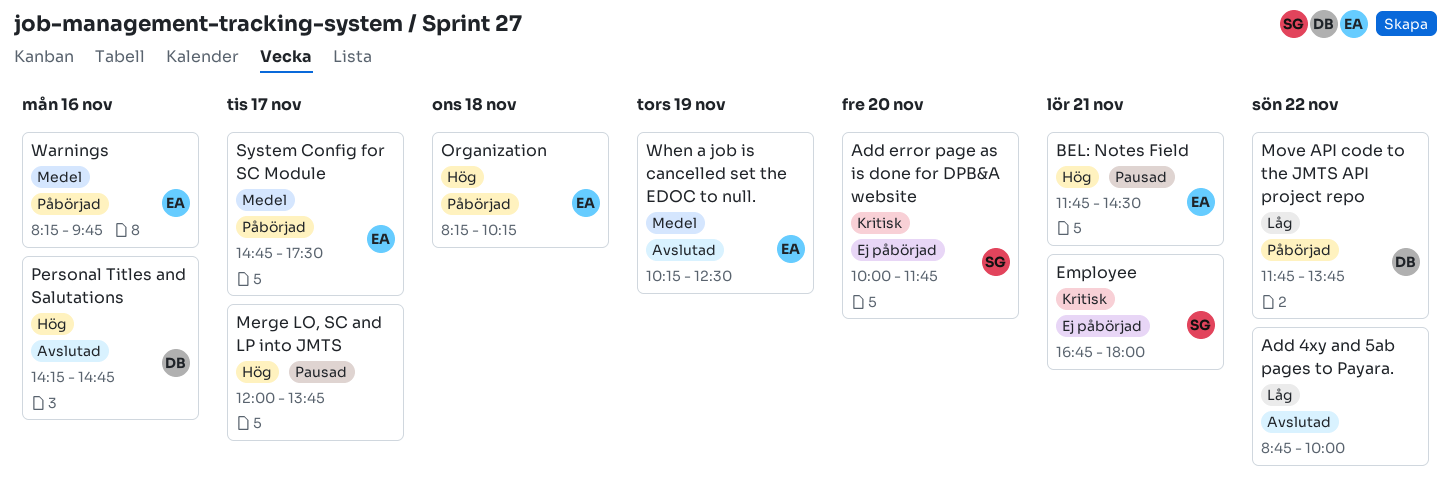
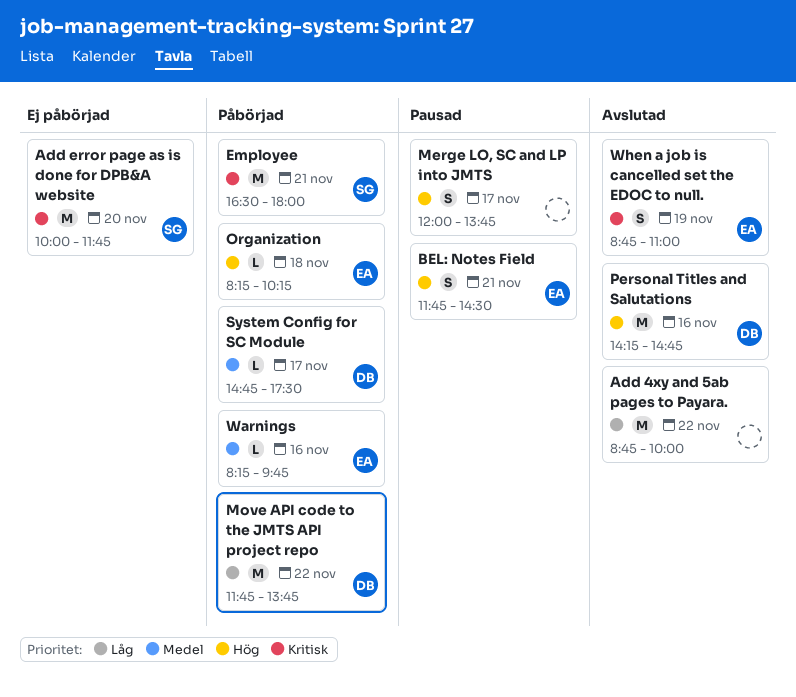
Employee, status: Ej påbörjad -> Påbörjad
Employee, begins: 16:45 -> 16:30
System Config for SC Module, owner: EA -> DB
When a job is cancelled set the EDOC to null., priority: Medel -> Kritisk
When a job is cancelled set the EDOC to null., begins: 10:15 -> 08:45
When a job is cancelled set the EDOC to null., ends: 12:30 -> 11:00

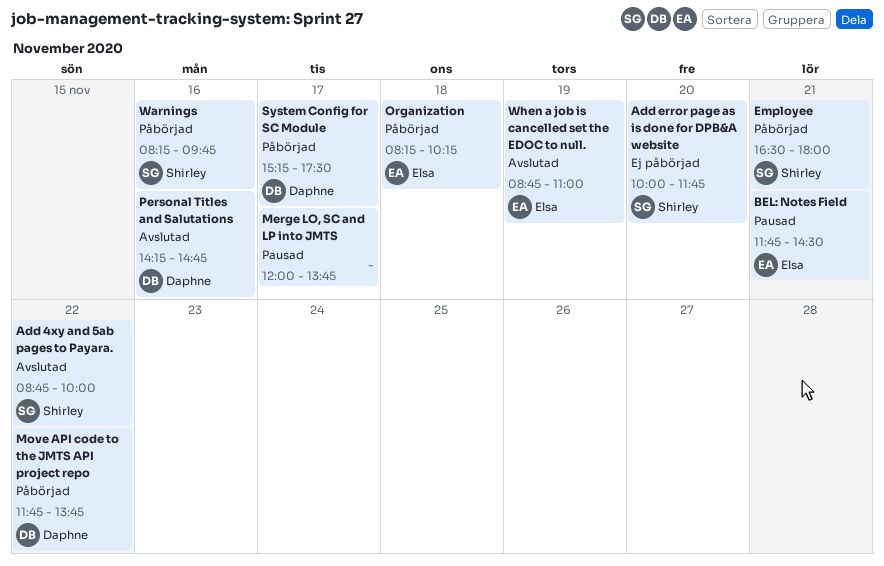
Add 4xy and 5ab pages to Payara., owner: none -> Shirley
System Config for SC Module, begins: 14:45 -> 15:15
Warnings, owner: Elsa -> Shirley

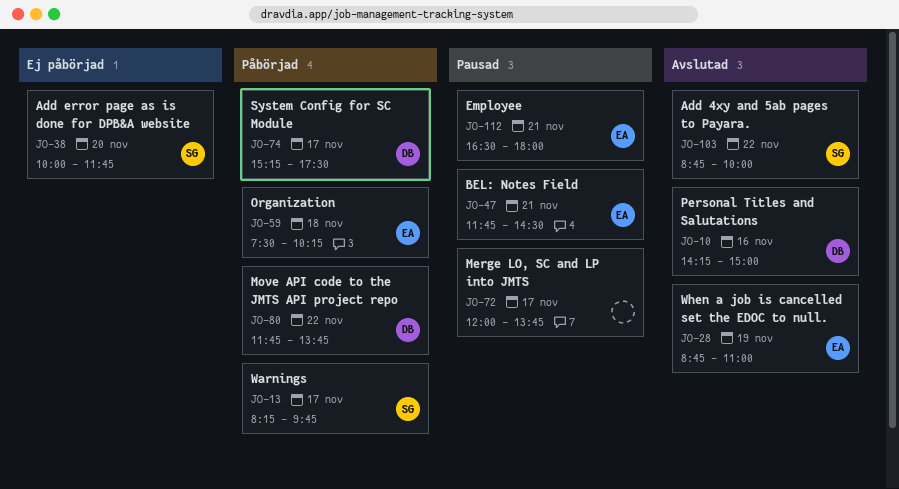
Employee, status: Påbörjad -> Pausad
Employee, owner: Shirley -> Elsa
Organization, begins: 08:15 -> 07:30
Personal Titles and Salutations, ends: 14:45 -> 15:00
Warnings, day: Nov 16 -> Nov 17

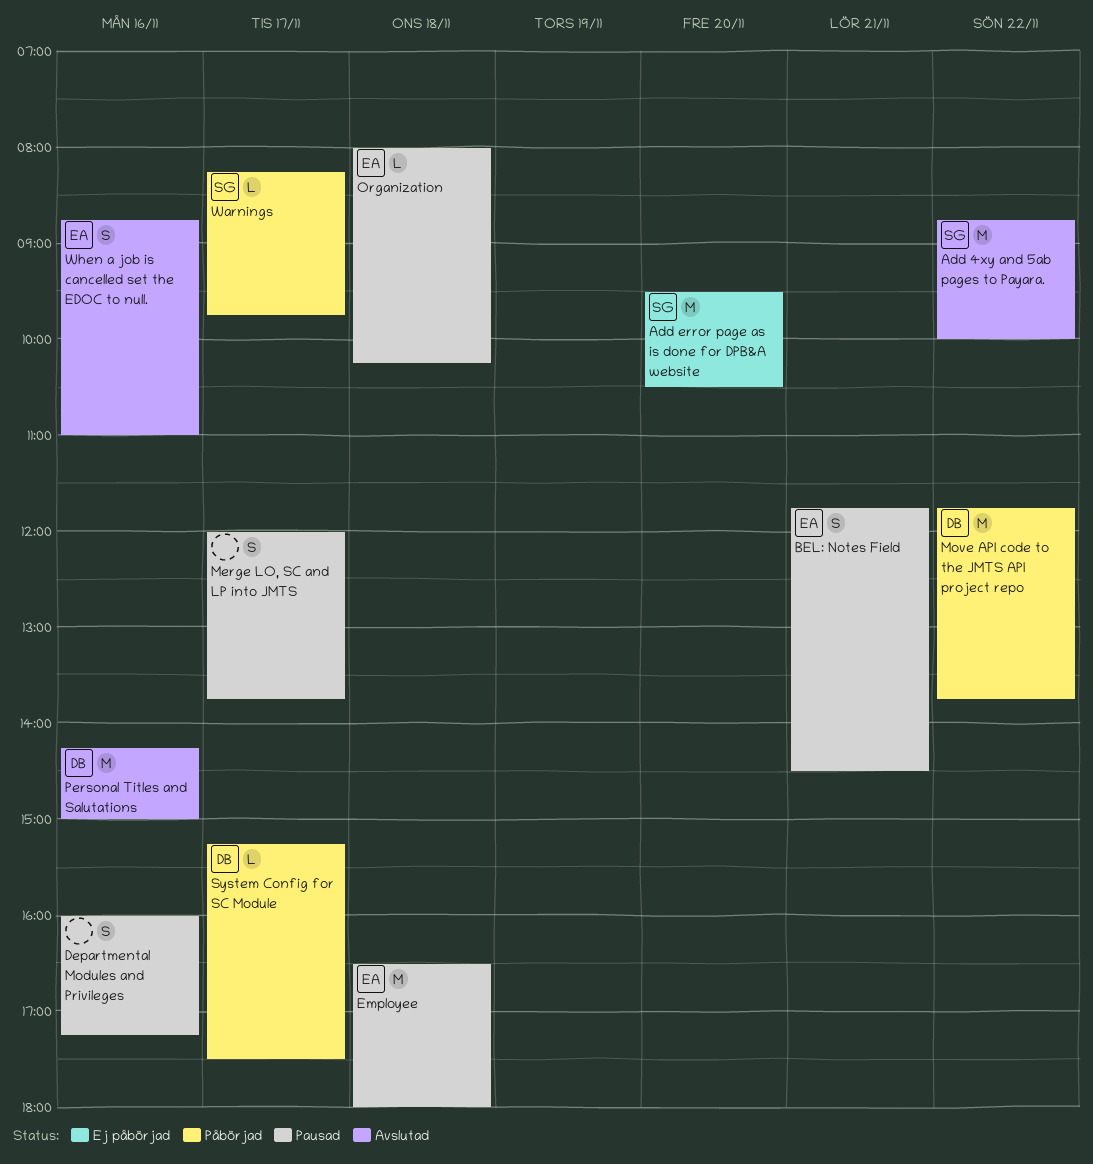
Add error page as is done for DPB&A website, begins: 10:00 -> 09:30
Add error page as is done for DPB&A website, ends: 11:45 -> 10:30
Departmental Modules and Privileges: none -> present
Employee, day: Nov 21 -> Nov 18
Organization, status: Påbörjad -> Pausad
Organization, begins: 07:30 -> 08:00
When a job is cancelled set the EDOC to null., day: Nov 19 -> Nov 16

